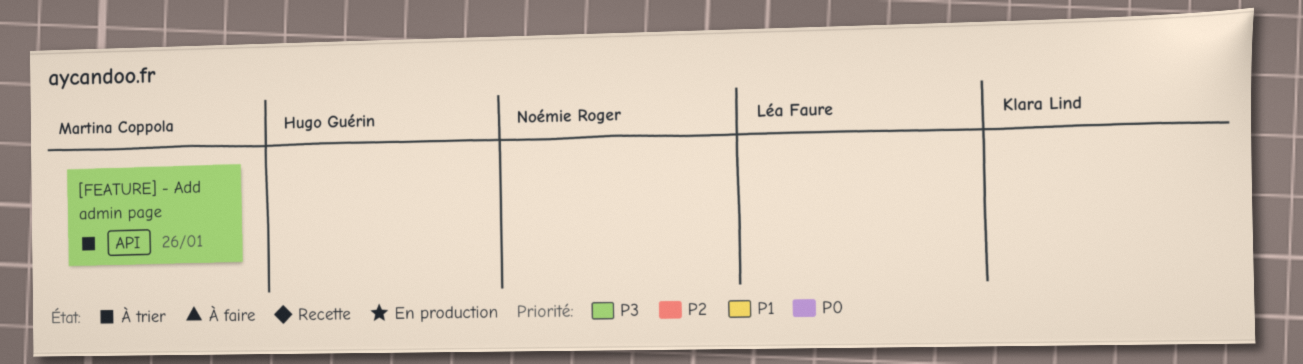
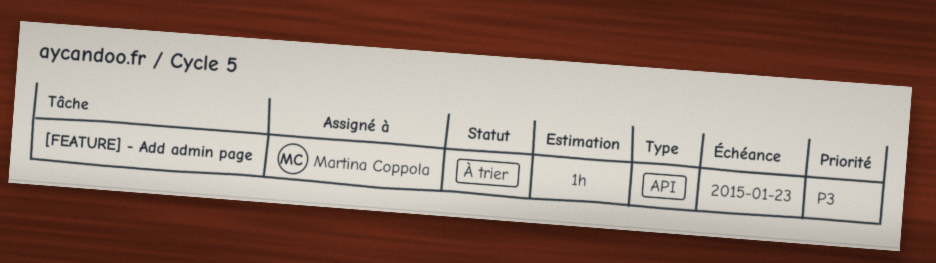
[FEATURE] - Add admin page, due: Jan 26 -> Jan 23

